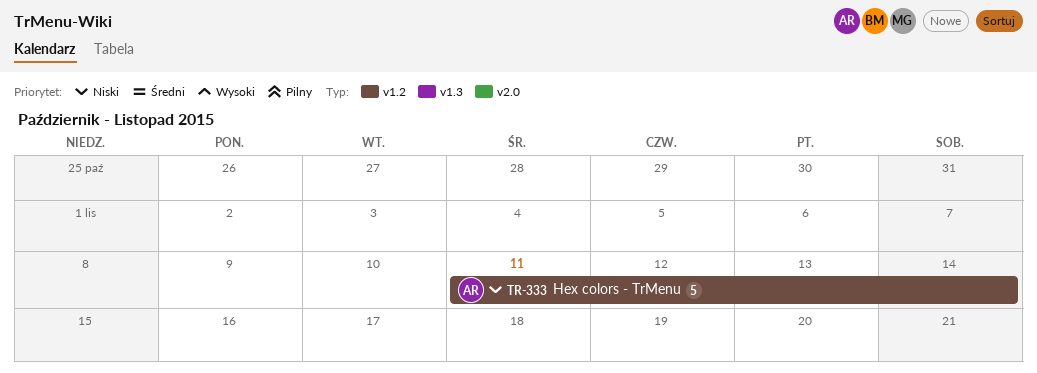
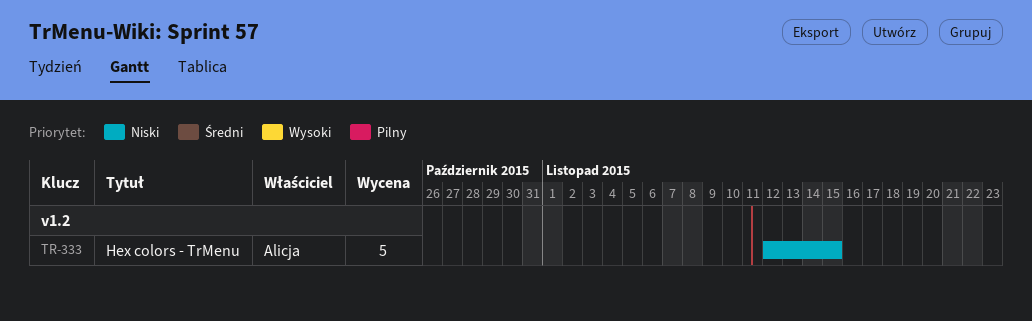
TR-333, start: Nov 11 -> Nov 12
TR-333, due: Nov 14 -> Nov 15

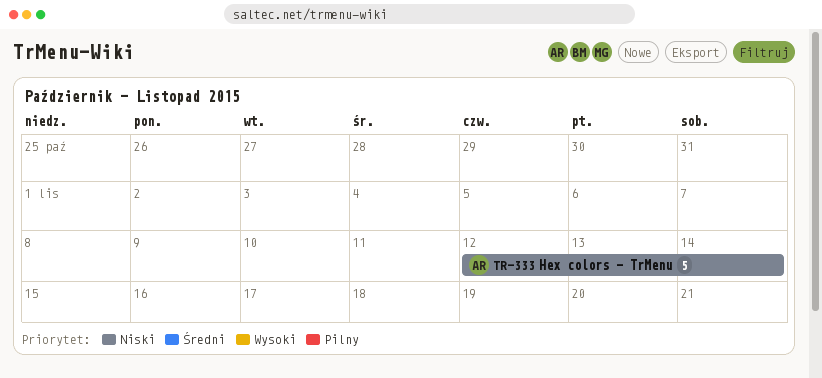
TR-333, due: Nov 15 -> Nov 14

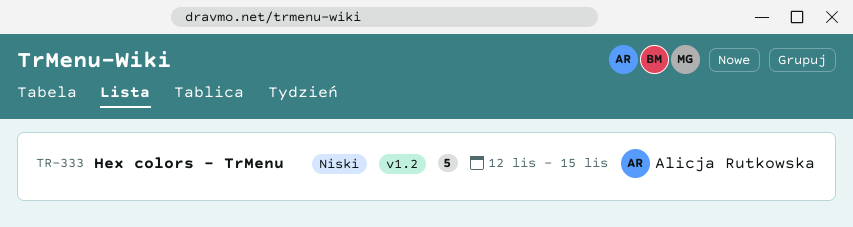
TR-333, due: Nov 14 -> Nov 15

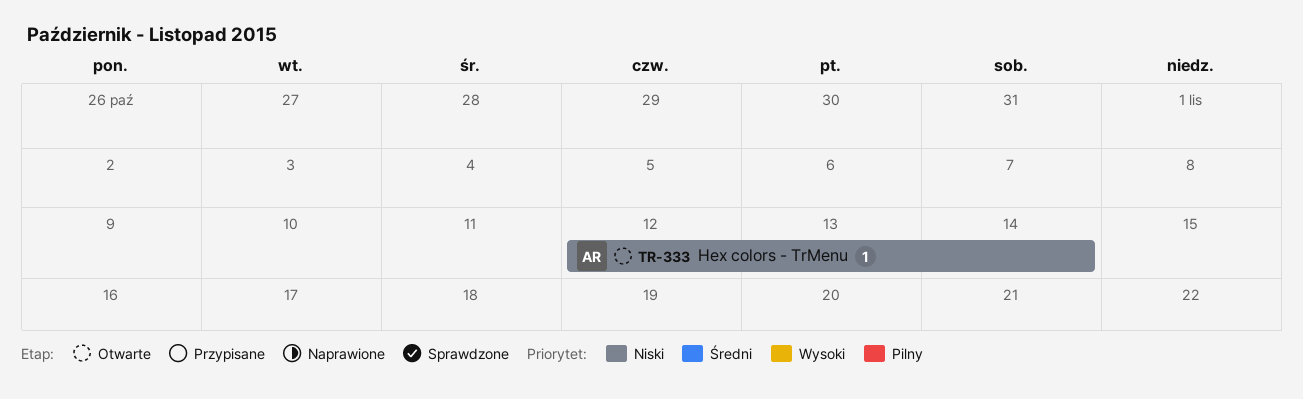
TR-333, estimate: 5 -> 1
TR-333, due: Nov 15 -> Nov 14

